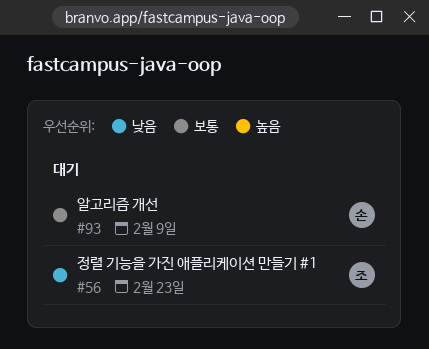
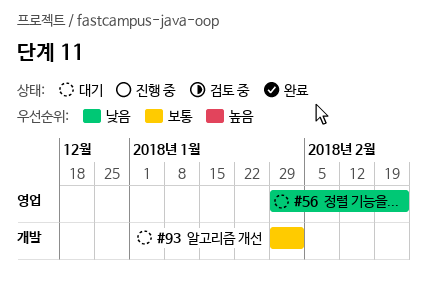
#93, due: Feb 9 -> Feb 2

